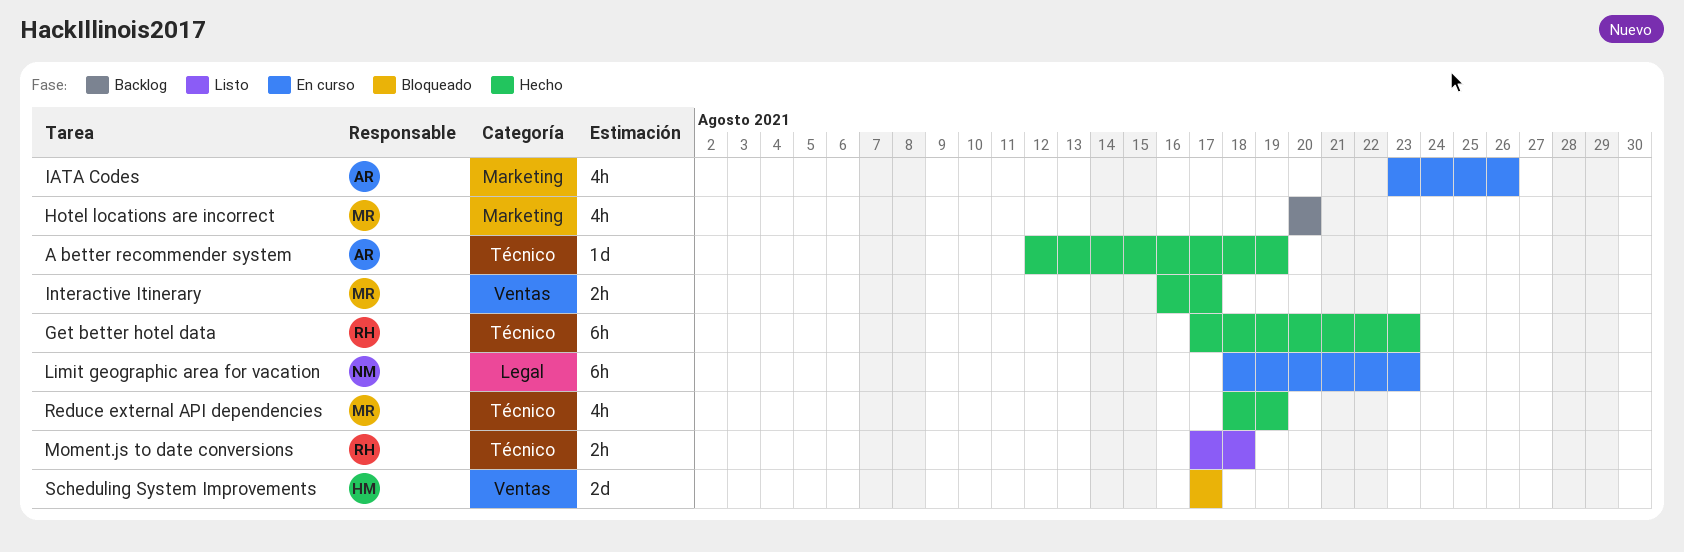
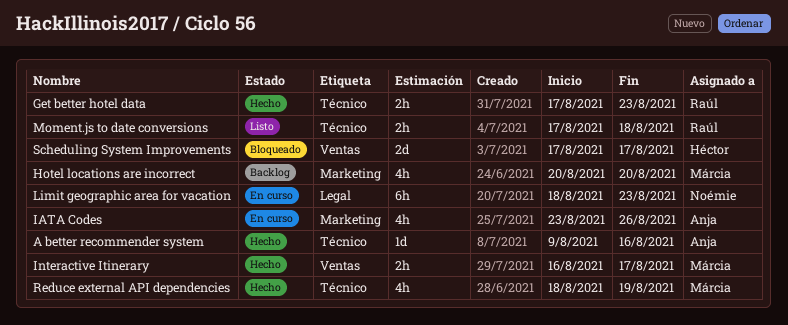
A better recommender system, start: Aug 12 -> Aug 9
A better recommender system, due: Aug 19 -> Aug 16
Get better hotel data, estimate: 6h -> 2h

